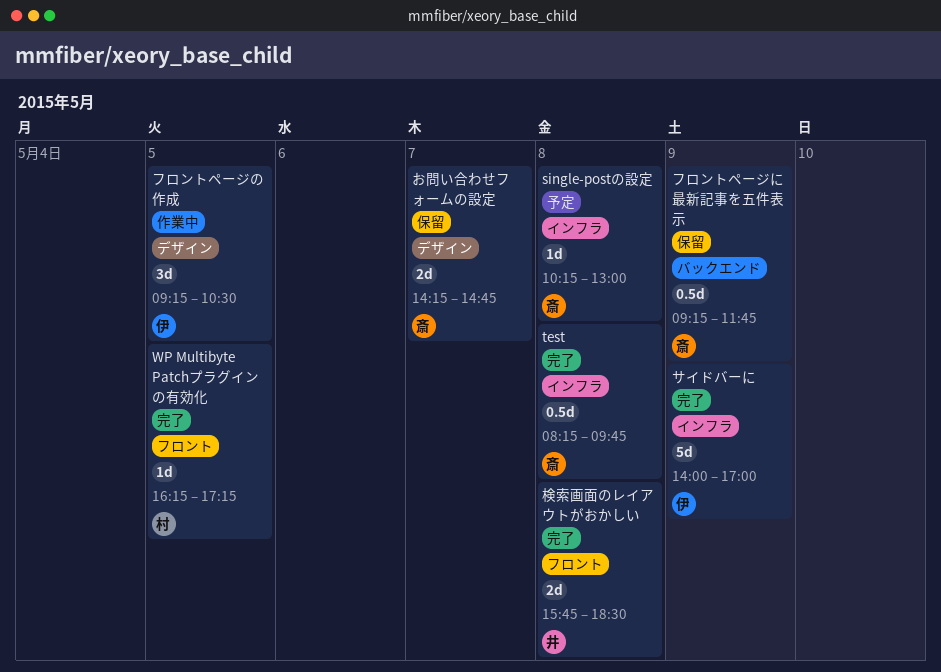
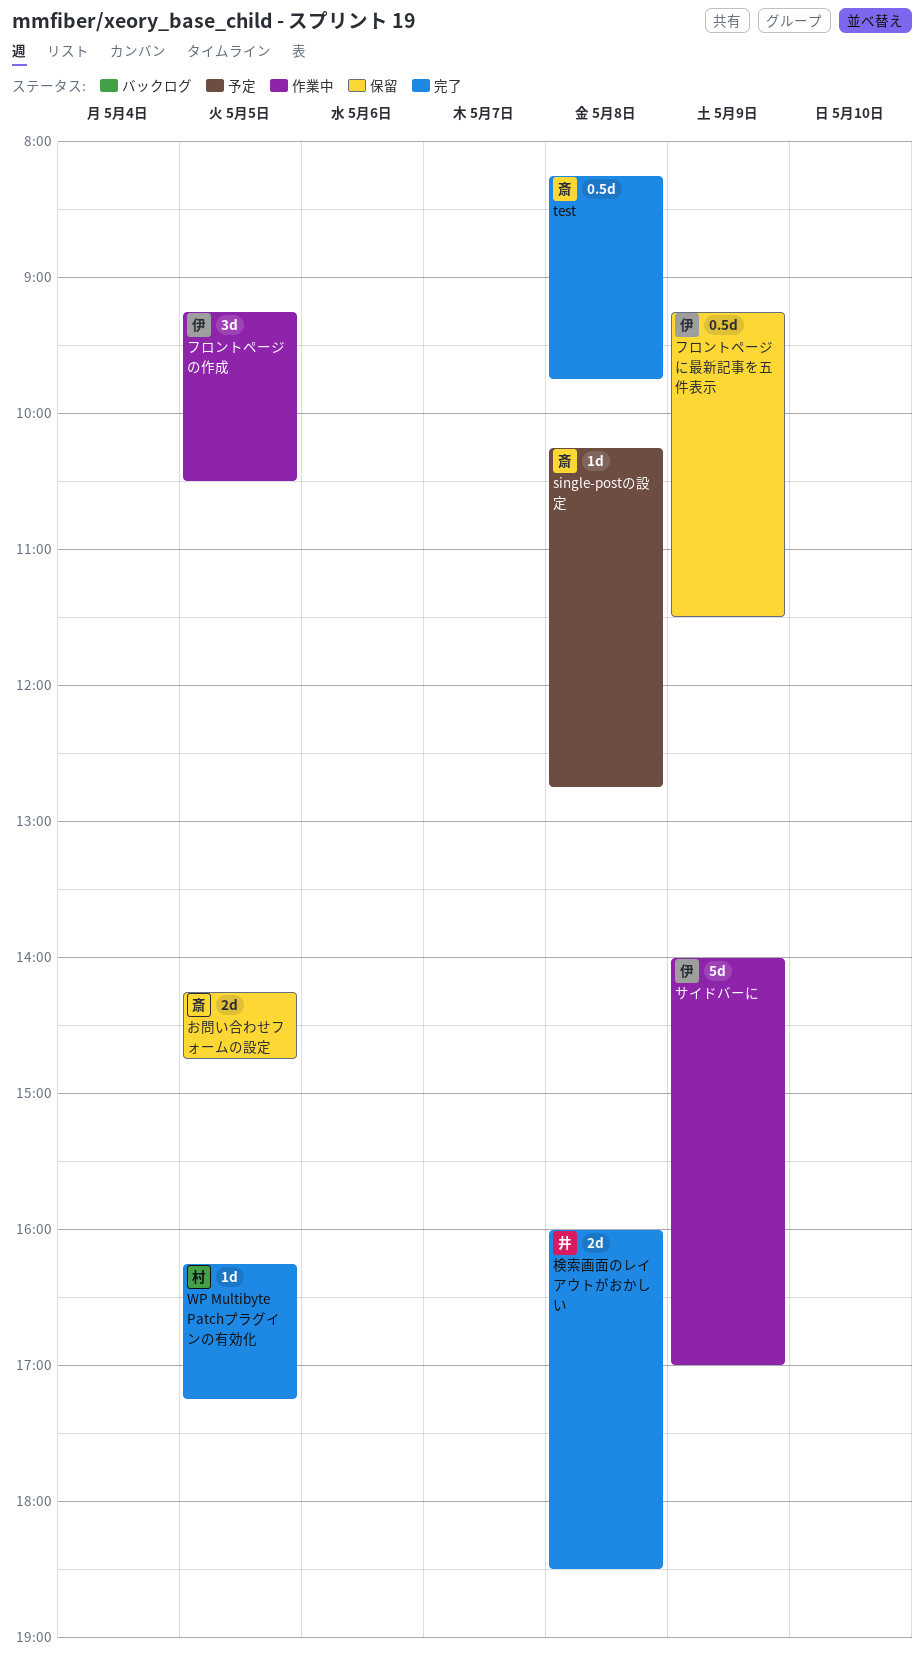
single-postの設定, ends: 13:00 -> 12:45
お問い合わせフォームの設定, day: May 7 -> May 5
サイドバーに, status: 完了 -> 作業中
フロントページに最新記事を五件表示, owner: 斎 -> 伊
フロントページに最新記事を五件表示, ends: 11:45 -> 11:30
検索画面のレイアウトがおかしい, begins: 15:45 -> 16:00

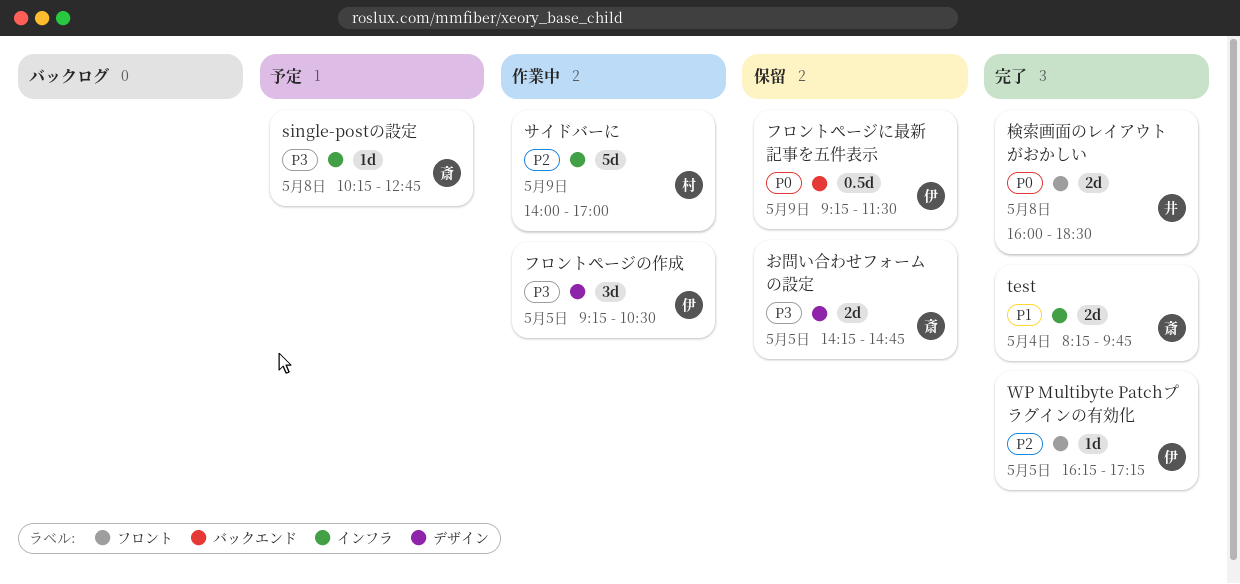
test, estimate: 0.5d -> 2d
test, day: May 8 -> May 4
WP Multibyte Patchプラグインの有効化, owner: 村 -> 伊
サイドバーに, owner: 伊 -> 村

